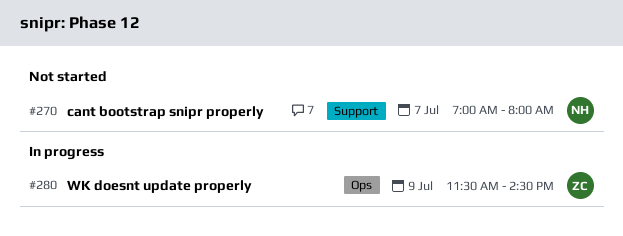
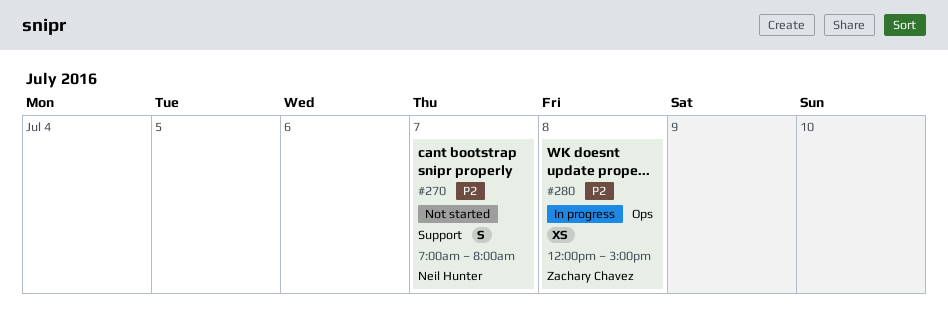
#280, day: Jul 9 -> Jul 8
#280, begins: 11:30 -> 12:00
#280, ends: 14:30 -> 15:00

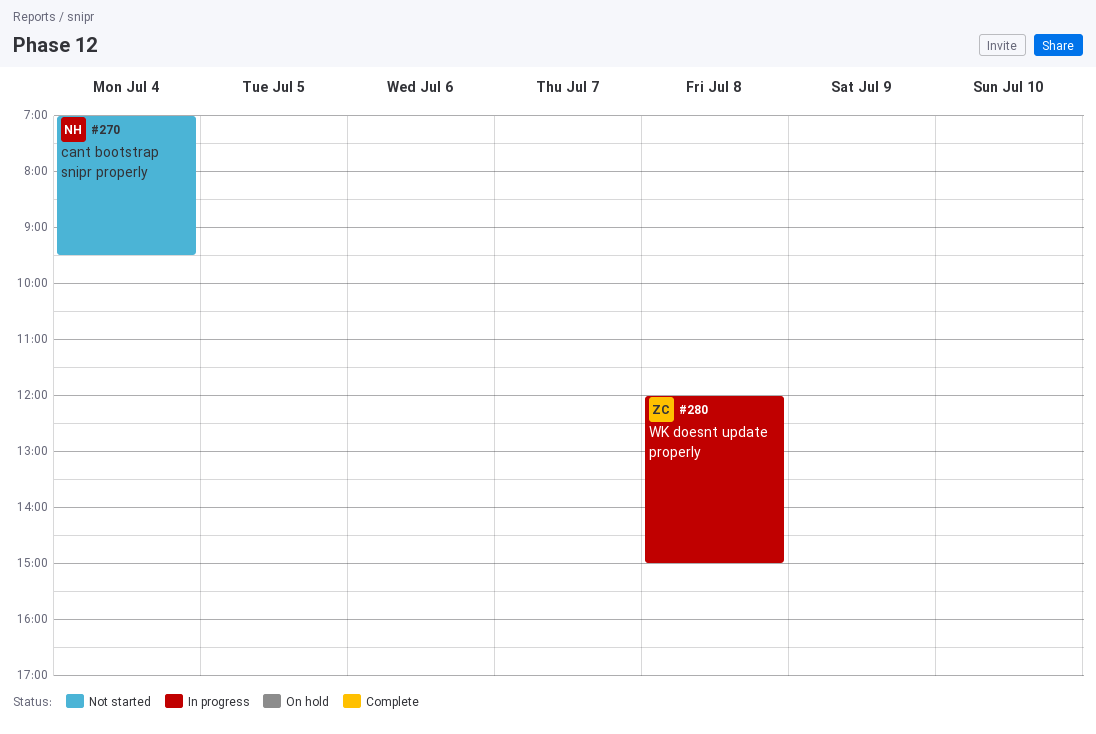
#270, day: Jul 7 -> Jul 4
#270, ends: 08:00 -> 09:30

